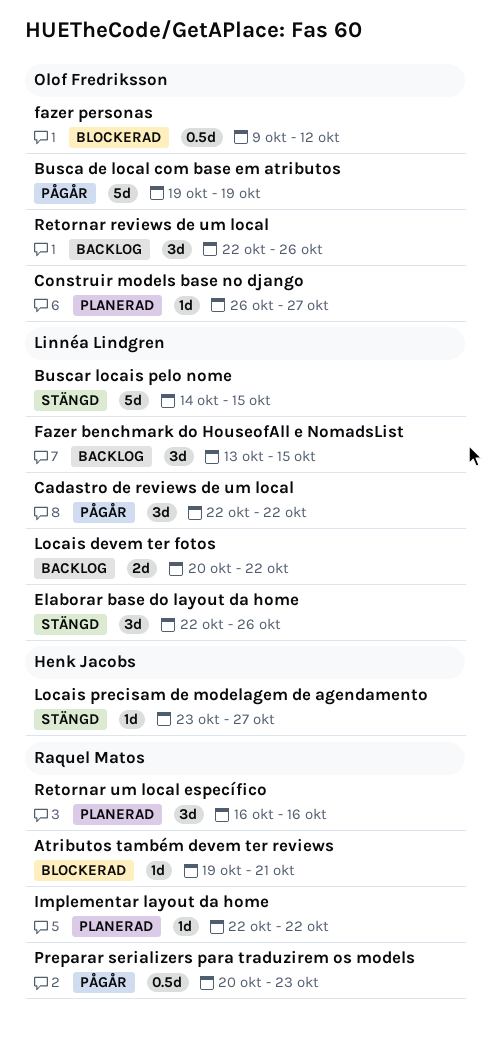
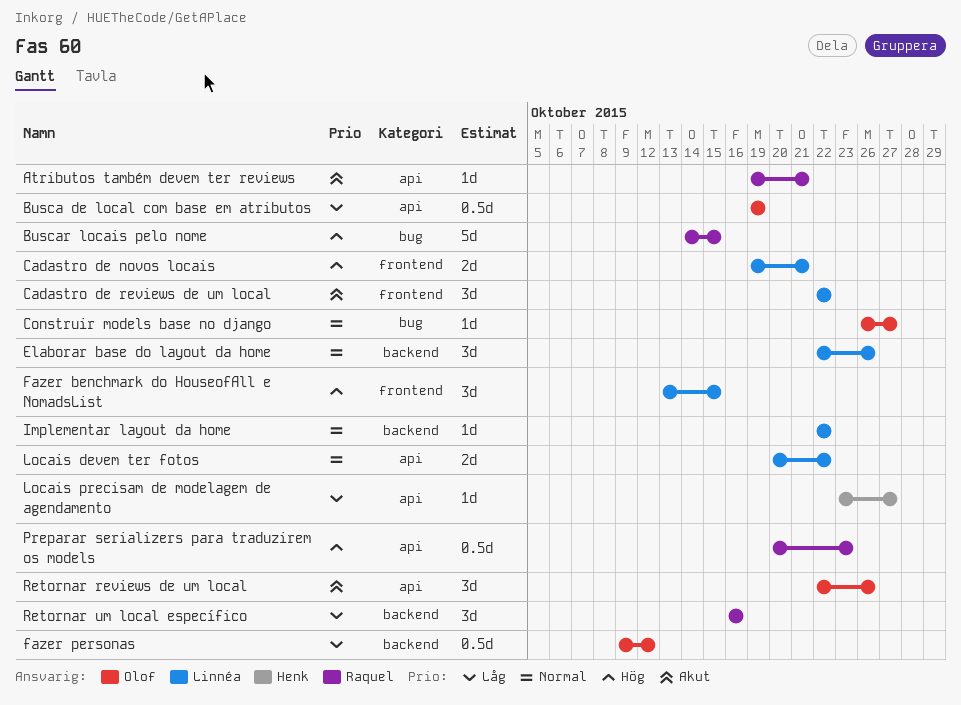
Busca de local com base em atributos, estimate: 5d -> 0.5d
Buscar locais pelo nome, owner: Linnéa Lindgren -> Raquel Matos
Cadastro de novos locais: none -> present
Implementar layout da home, owner: Raquel Matos -> Linnéa Lindgren

